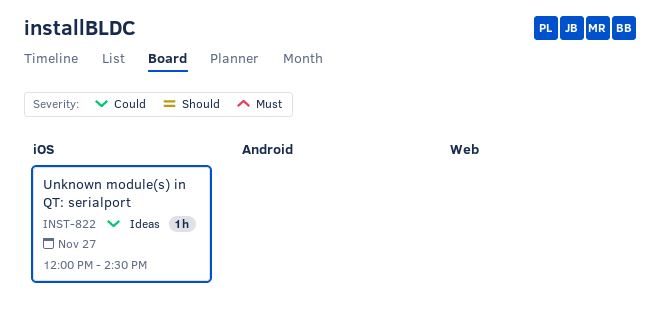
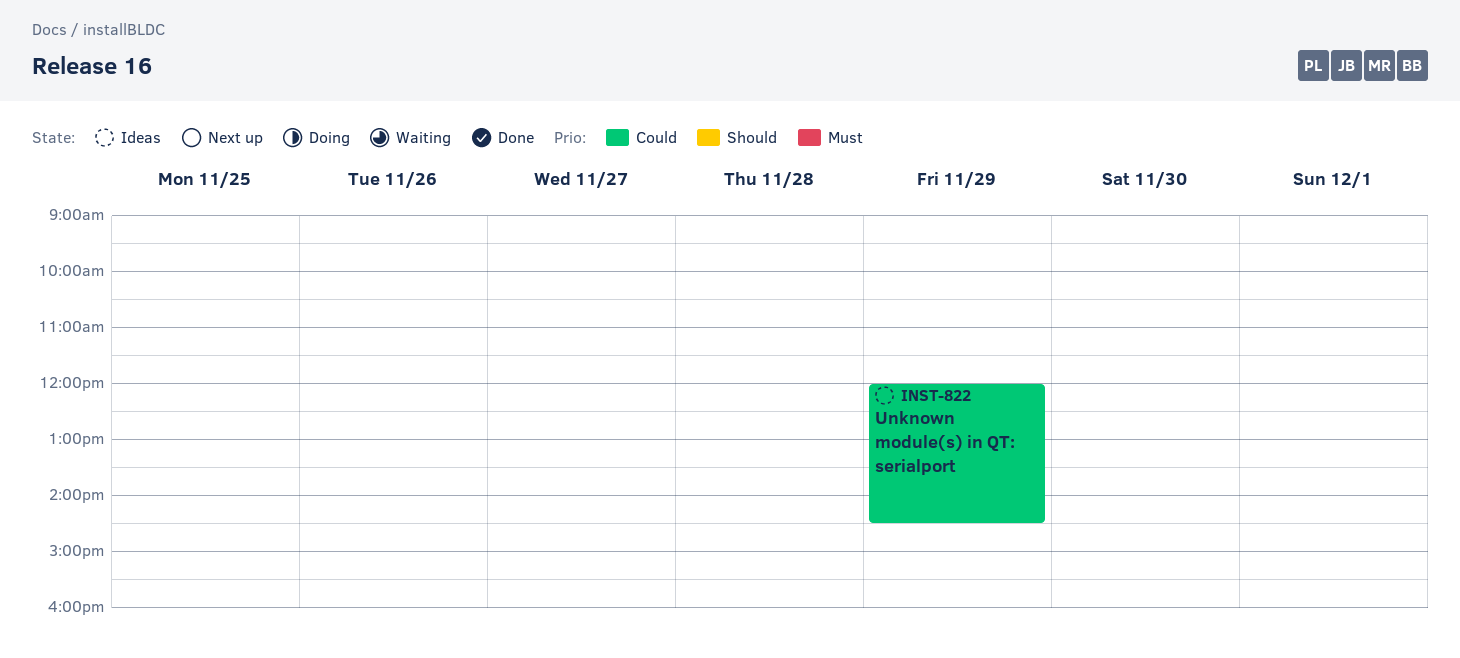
INST-822, day: Nov 27 -> Nov 29

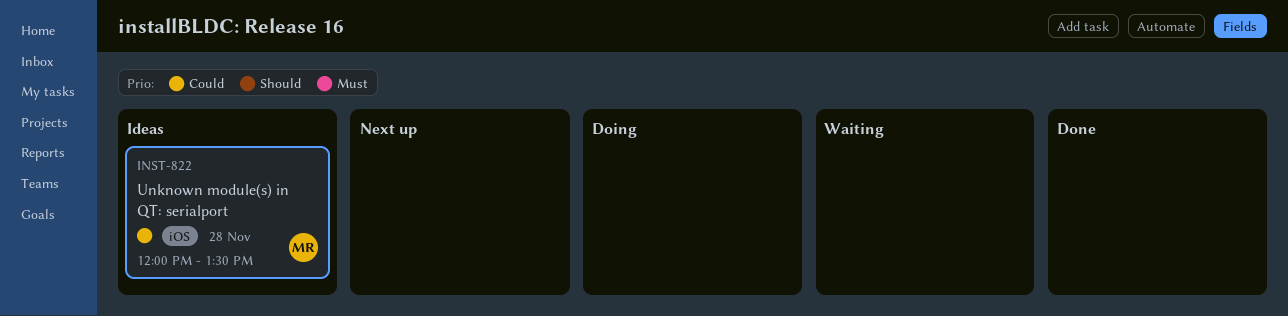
INST-822, day: Nov 29 -> Nov 28
INST-822, ends: 14:30 -> 13:30

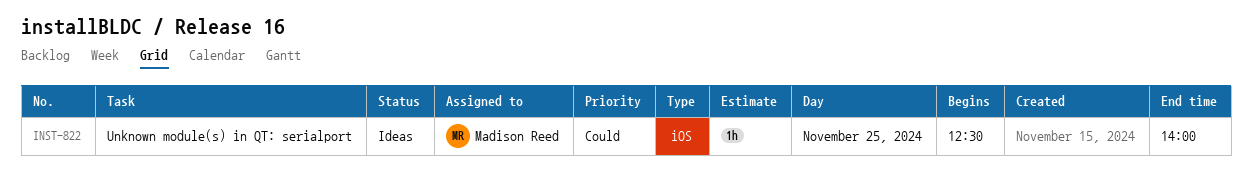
INST-822, day: Nov 28 -> Nov 25
INST-822, begins: 12:00 -> 12:30
INST-822, ends: 13:30 -> 14:00

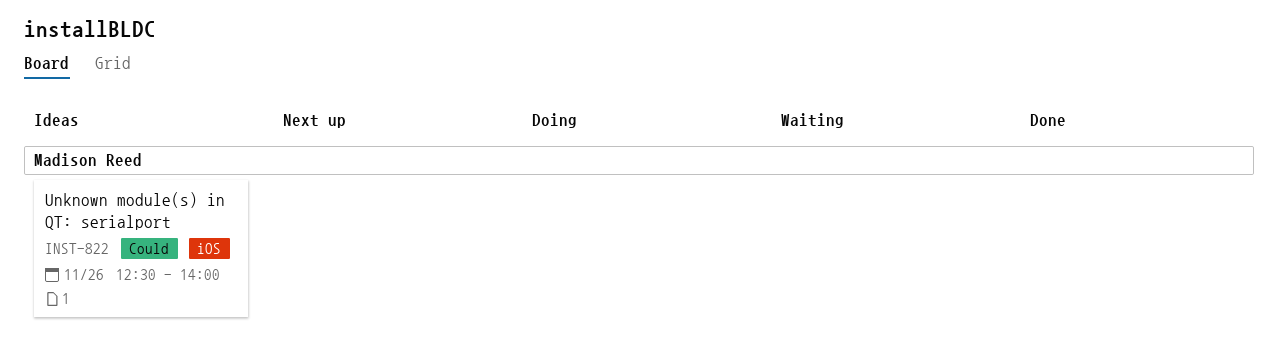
INST-822, day: Nov 25 -> Nov 26

